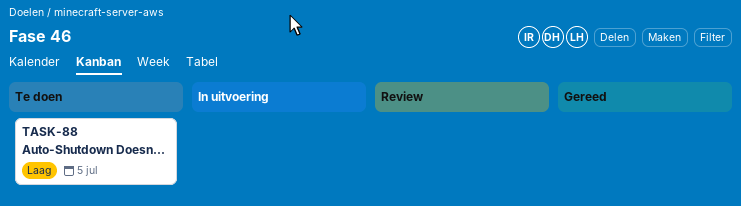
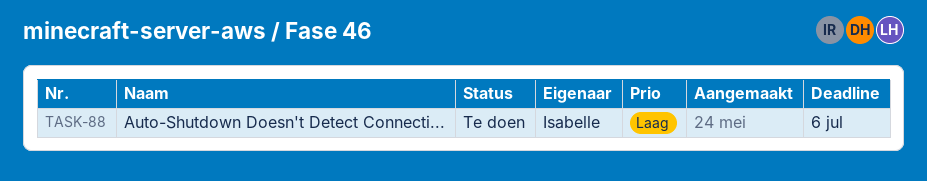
TASK-88, due: Jul 5 -> Jul 6

